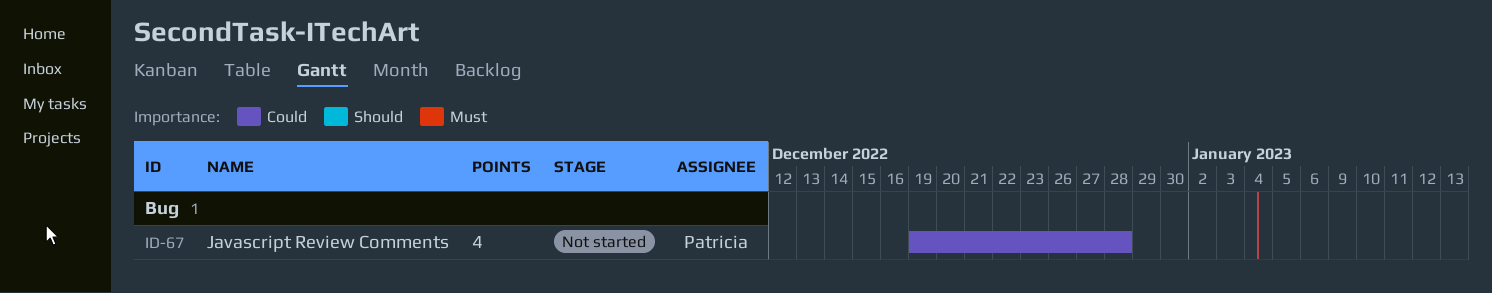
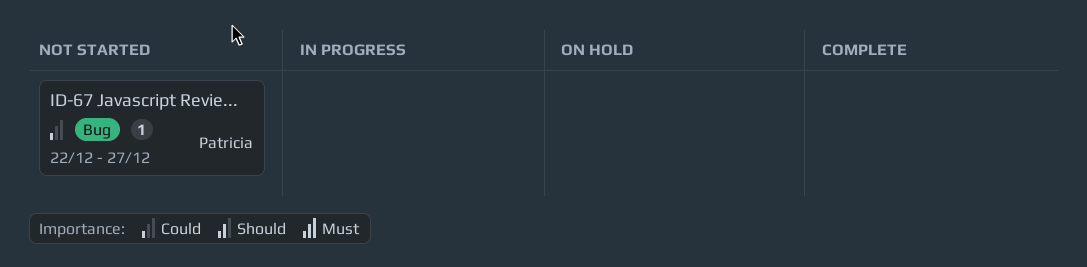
ID-67, estimate: 4 -> 1
ID-67, start: Dec 19 -> Dec 22
ID-67, due: Dec 28 -> Dec 27

